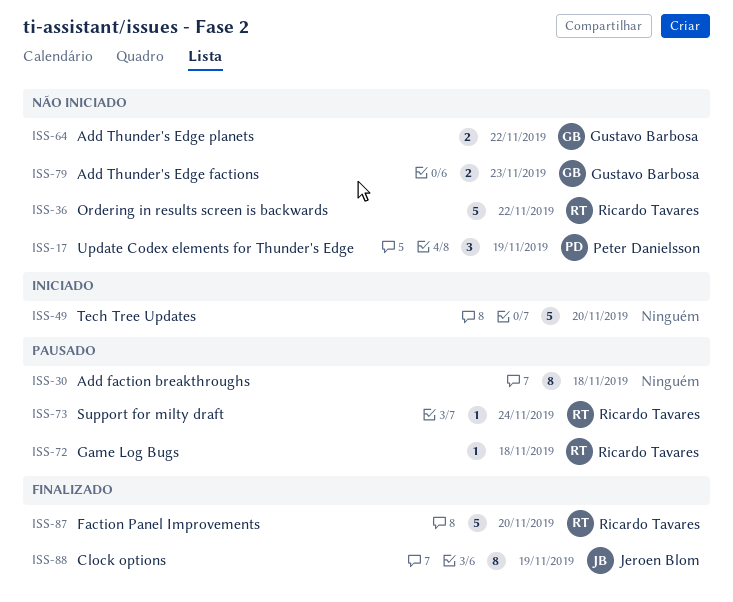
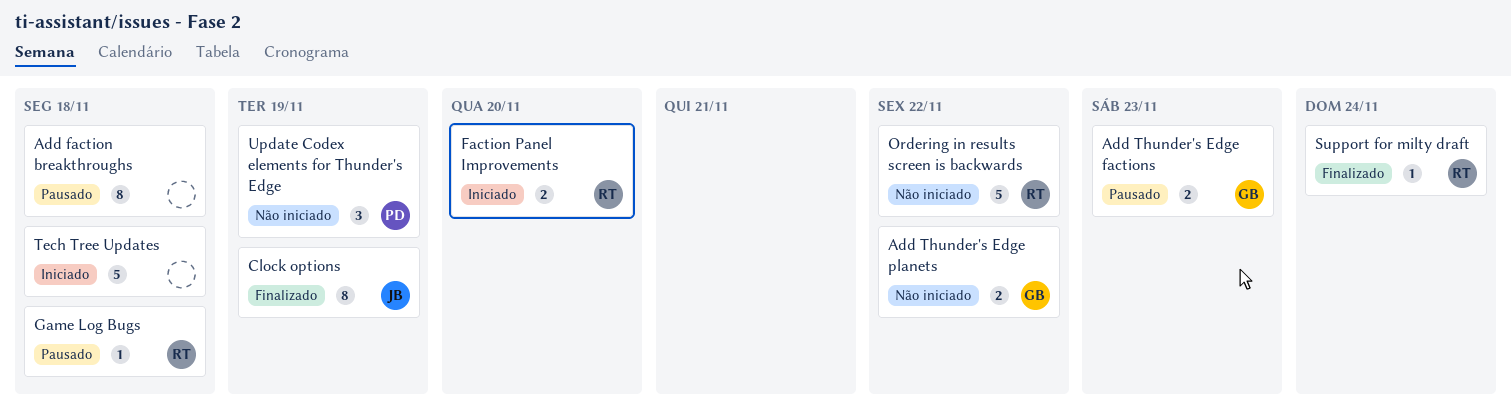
Add Thunder's Edge factions, status: Não iniciado -> Pausado
Faction Panel Improvements, status: Finalizado -> Iniciado
Faction Panel Improvements, estimate: 5 -> 2
Support for milty draft, status: Pausado -> Finalizado
Tech Tree Updates, due: Nov 20 -> Nov 18

